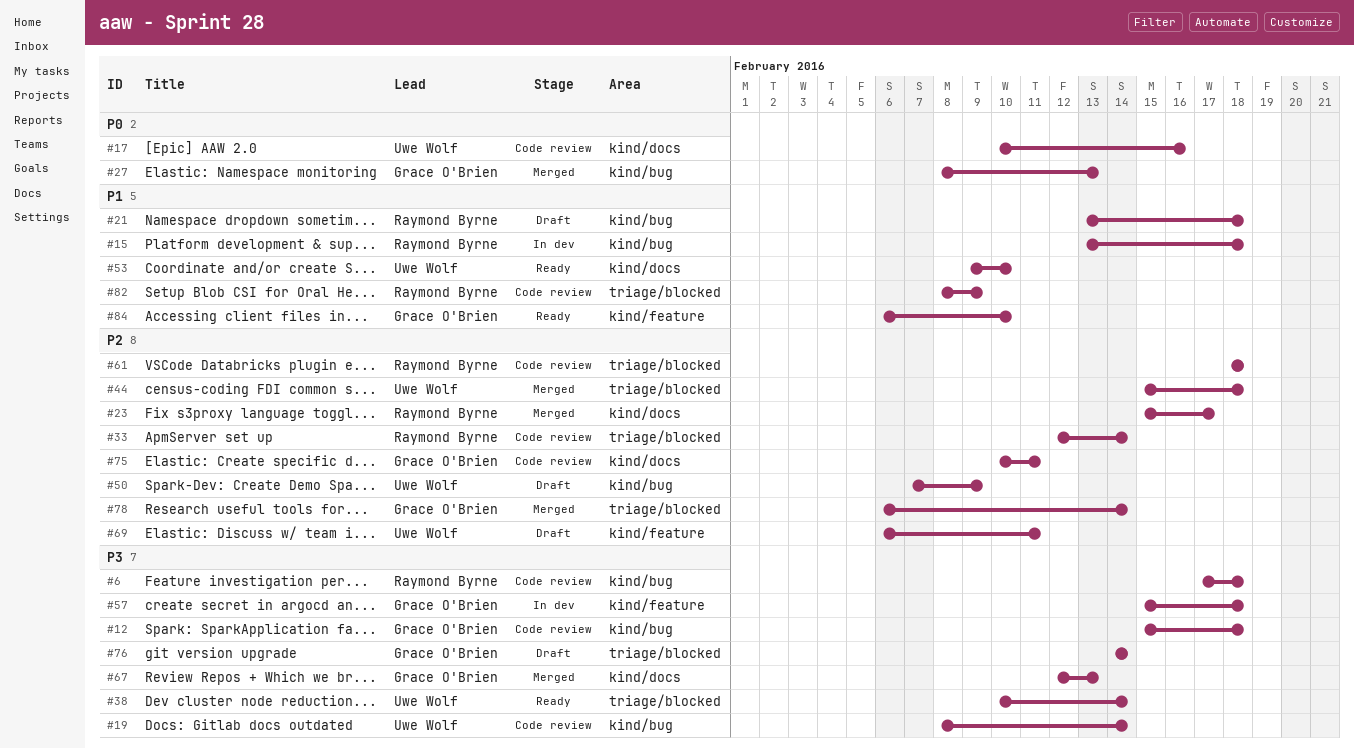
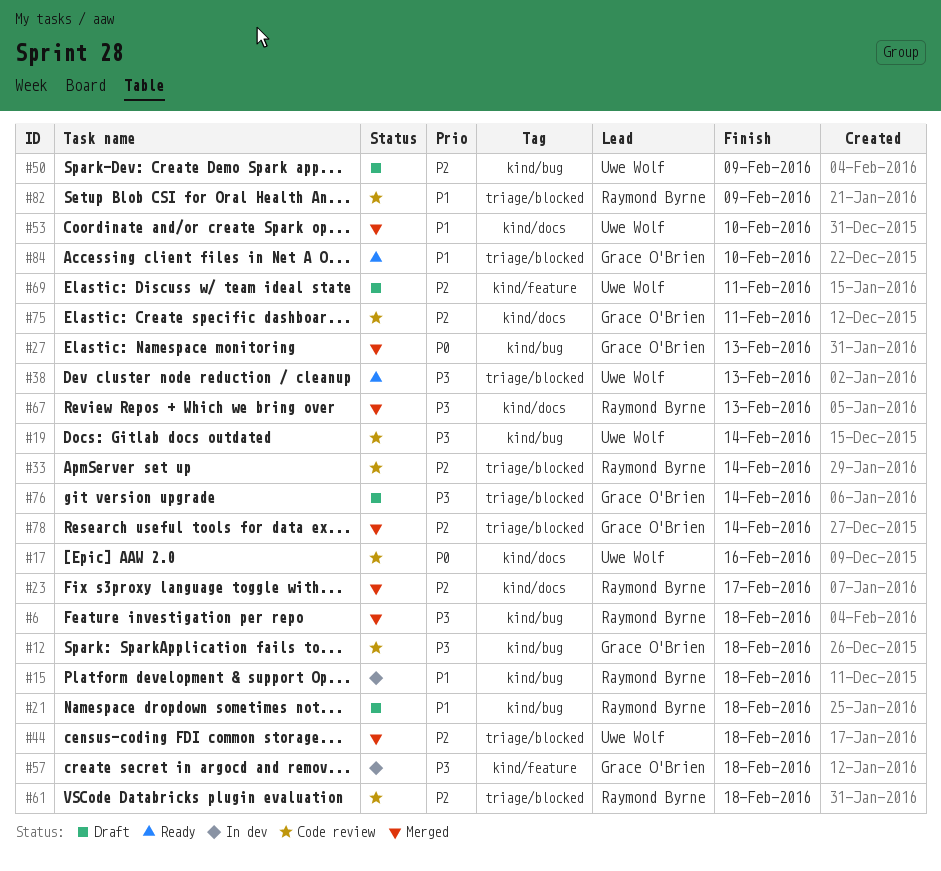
#6, status: Code review -> Merged
#38, due: Feb 14 -> Feb 13
#53, status: Ready -> Merged
#67, owner: Grace O'Brien -> Raymond Byrne
#84, label: kind/feature -> triage/blocked

